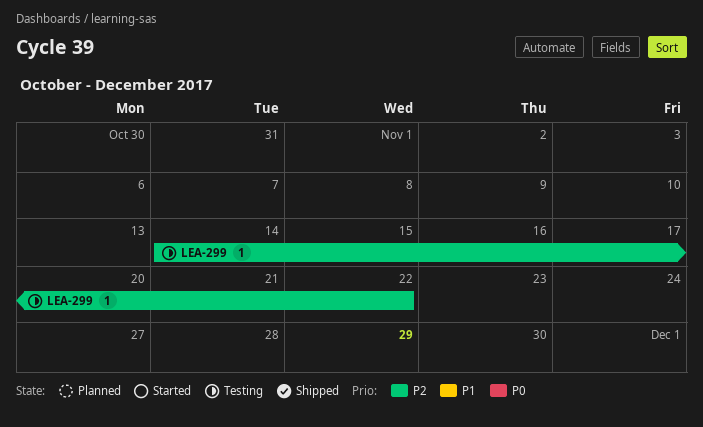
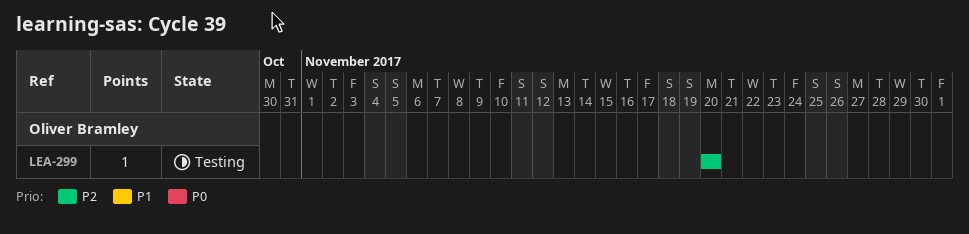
LEA-299, start: Nov 14 -> Nov 20
LEA-299, due: Nov 22 -> Nov 20

